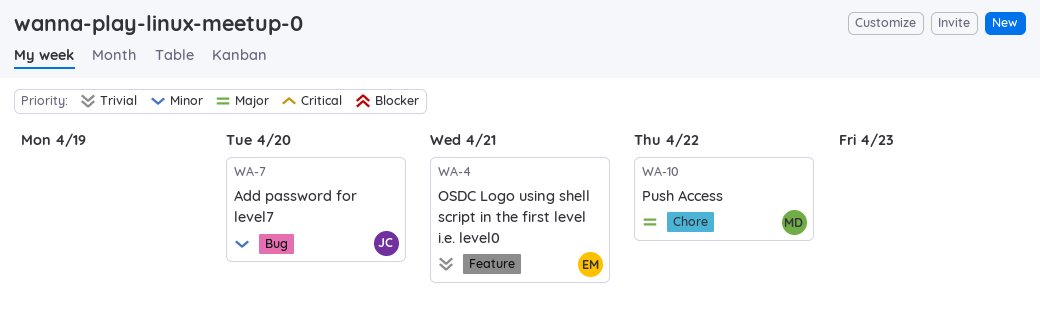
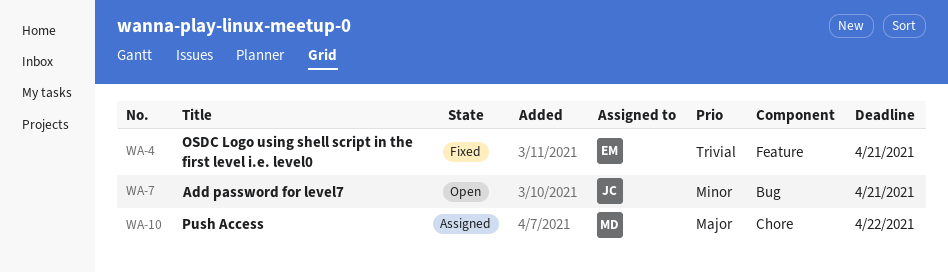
WA-7, due: Apr 20 -> Apr 21

